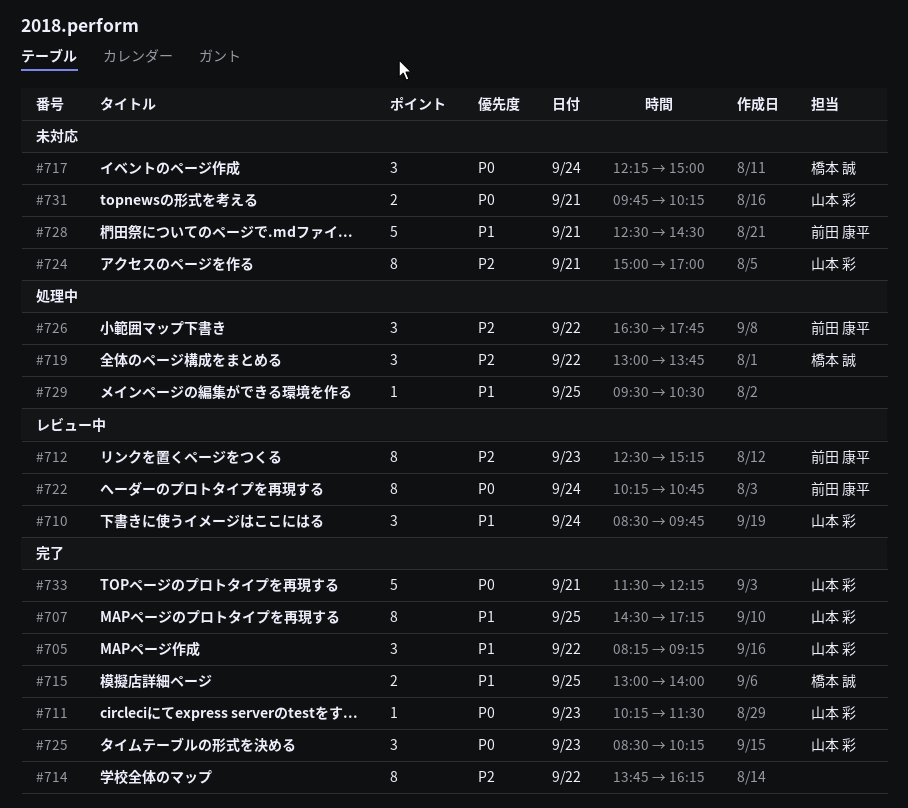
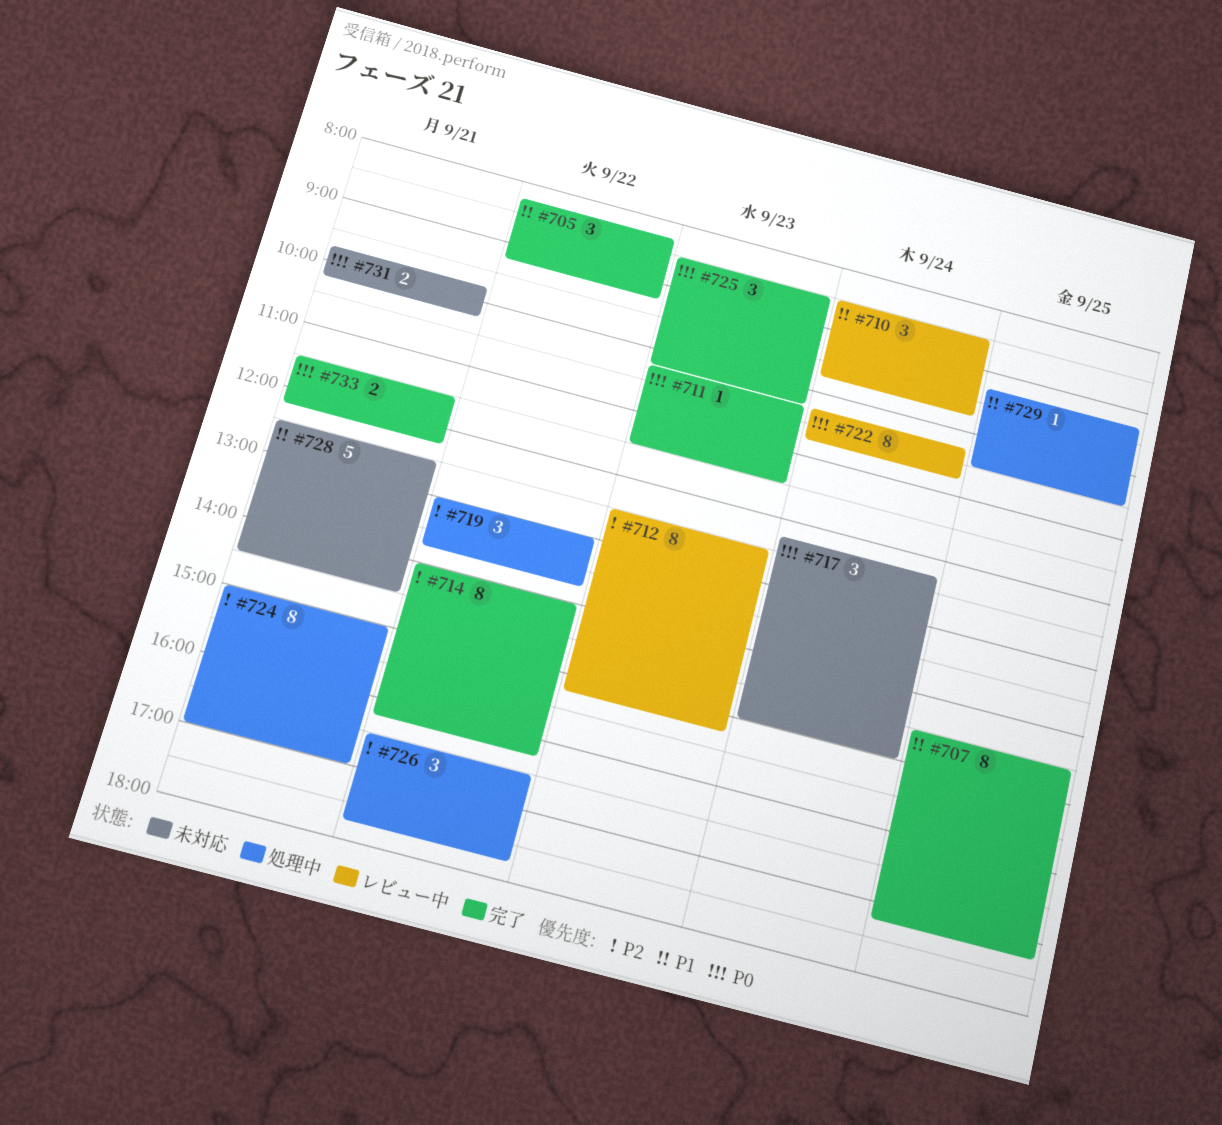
#714, begins: 13:45 -> 14:00
#715: present -> none
#724, status: 未対応 -> 処理中
#729, begins: 09:30 -> 09:15
#733, estimate: 5 -> 2

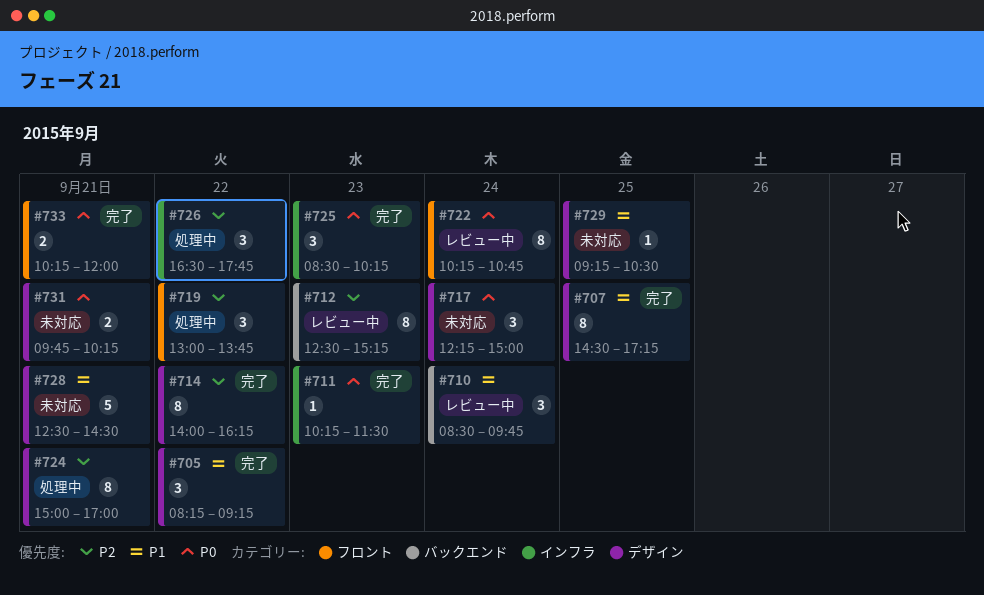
#729, status: 処理中 -> 未対応
#733, begins: 11:30 -> 10:15
#733, ends: 12:15 -> 12:00

